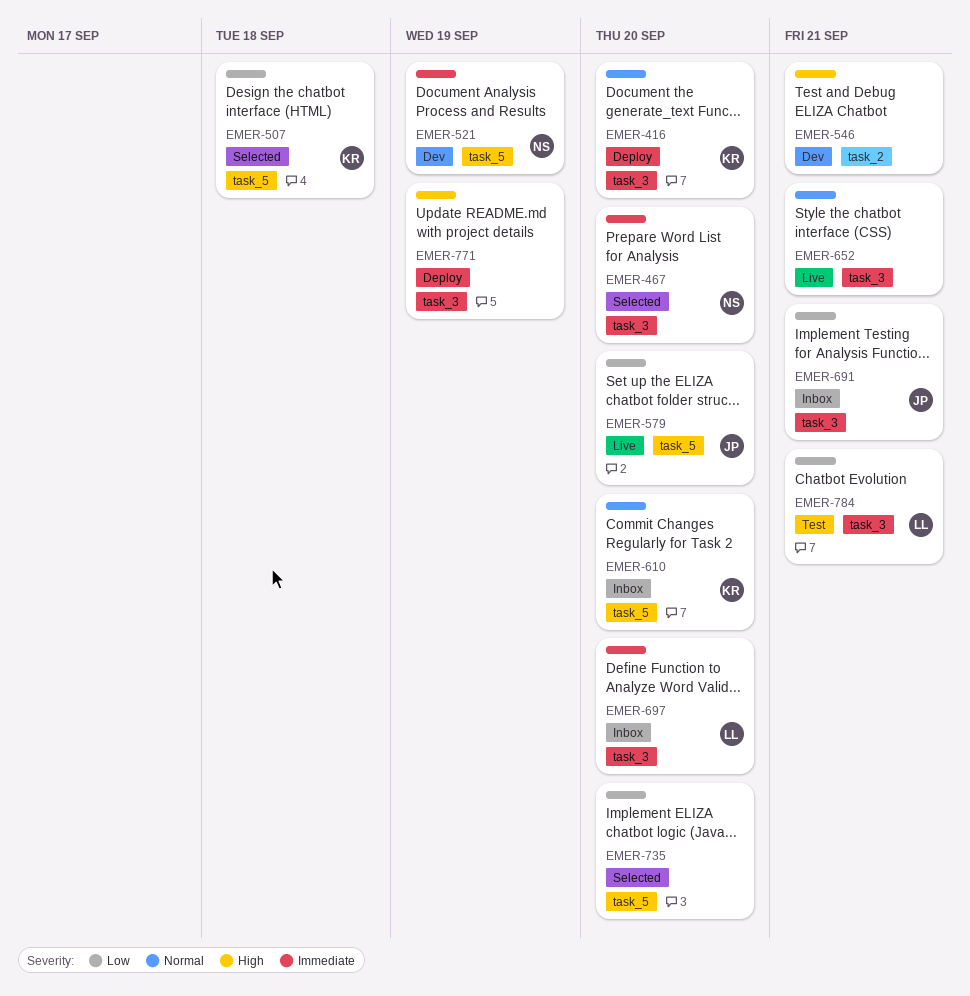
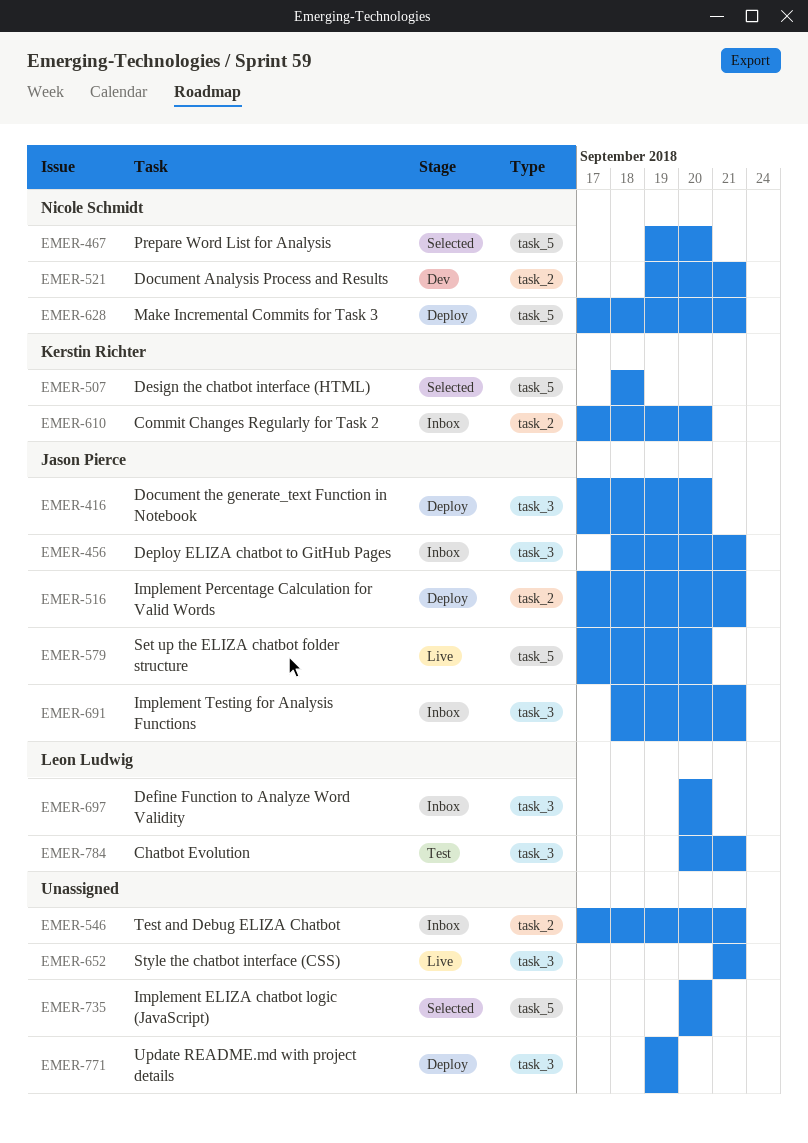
EMER-416, owner: Kerstin Richter -> Jason Pierce
EMER-456: none -> present
EMER-467, label: task_3 -> task_5
EMER-516: none -> present
EMER-521, label: task_5 -> task_2
EMER-521, due: Sep 19 -> Sep 21
EMER-546, status: Dev -> Inbox
EMER-610, label: task_5 -> task_2
EMER-628: none -> present

